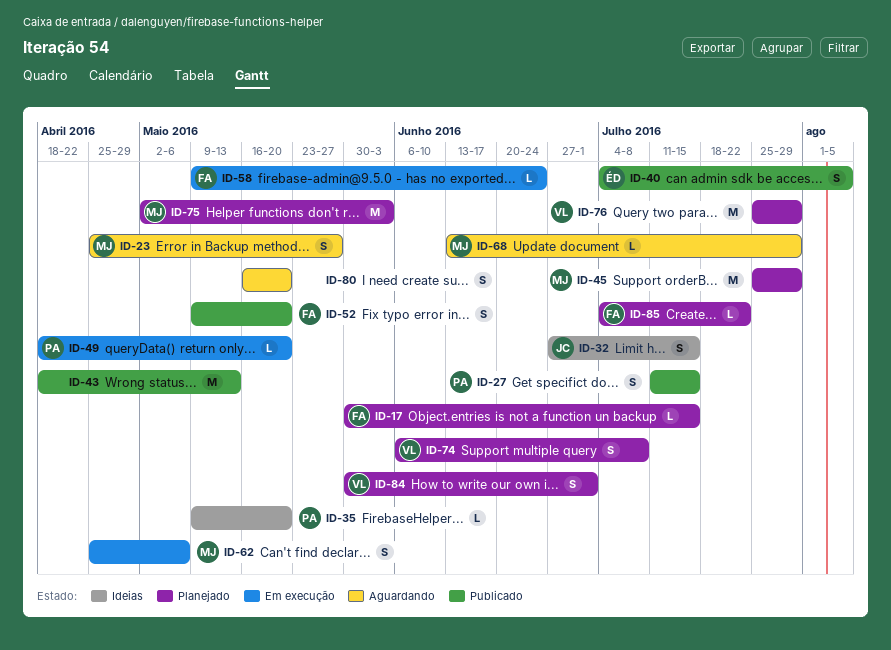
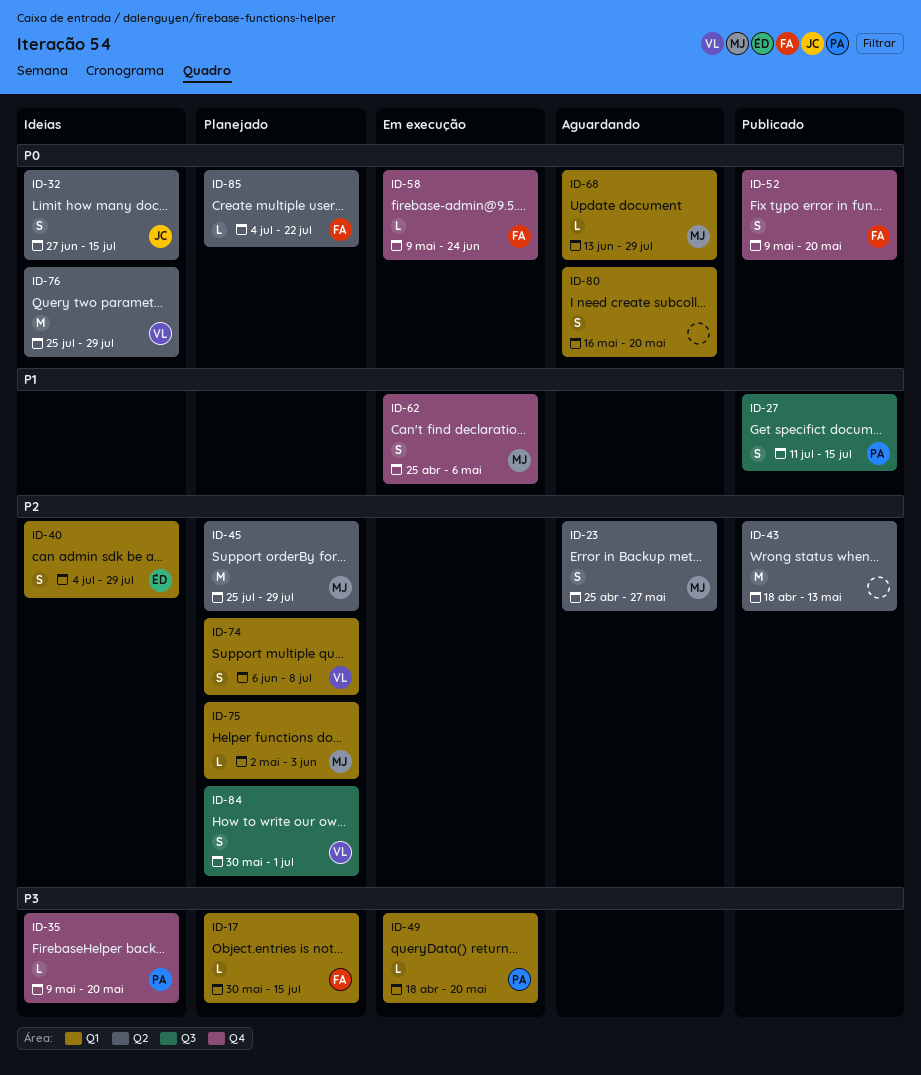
ID-40, status: Publicado -> Ideias
ID-40, due: Aug 5 -> Jul 29
ID-75, estimate: M -> L
ID-76, status: Planejado -> Ideias

